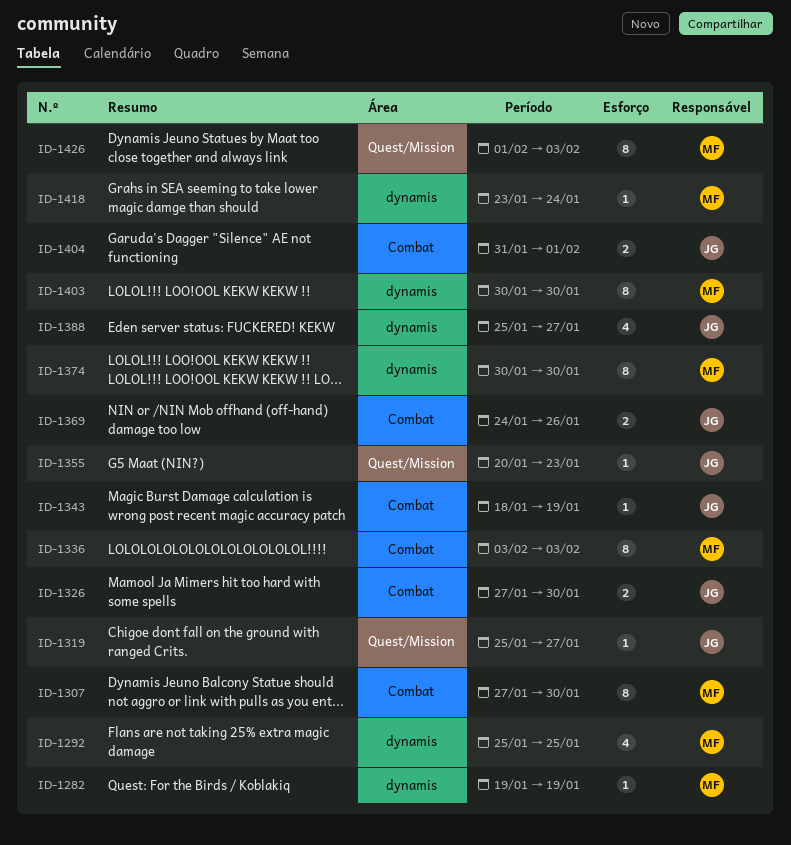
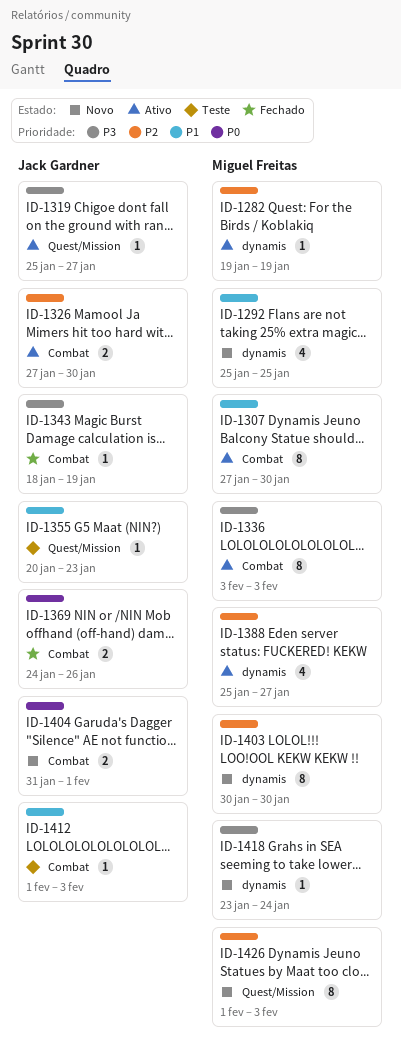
ID-1374: present -> none
ID-1388, owner: Jack Gardner -> Miguel Freitas
ID-1412: none -> present

